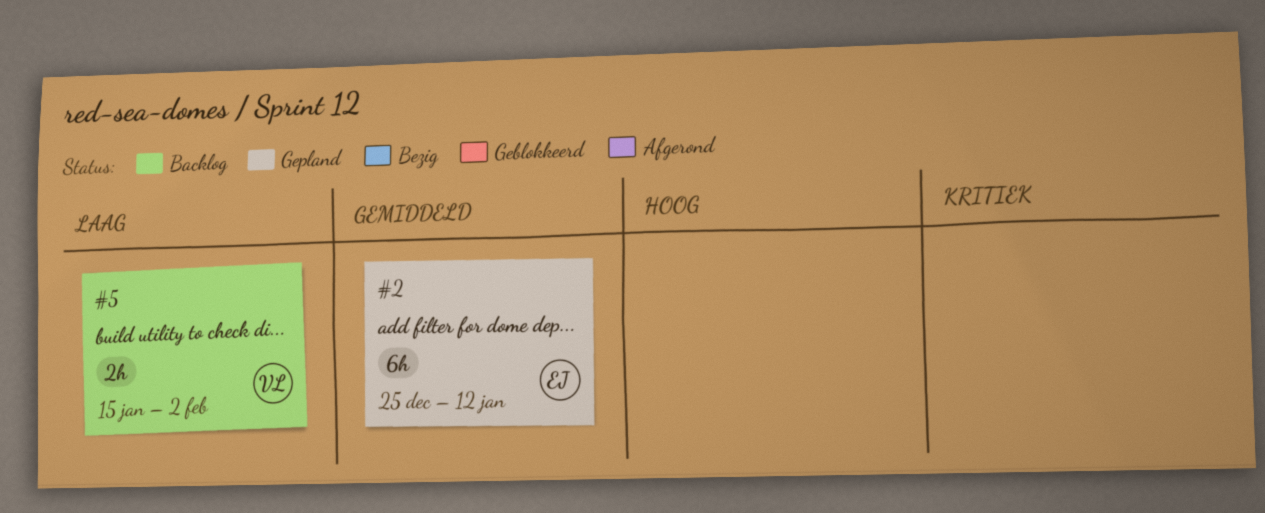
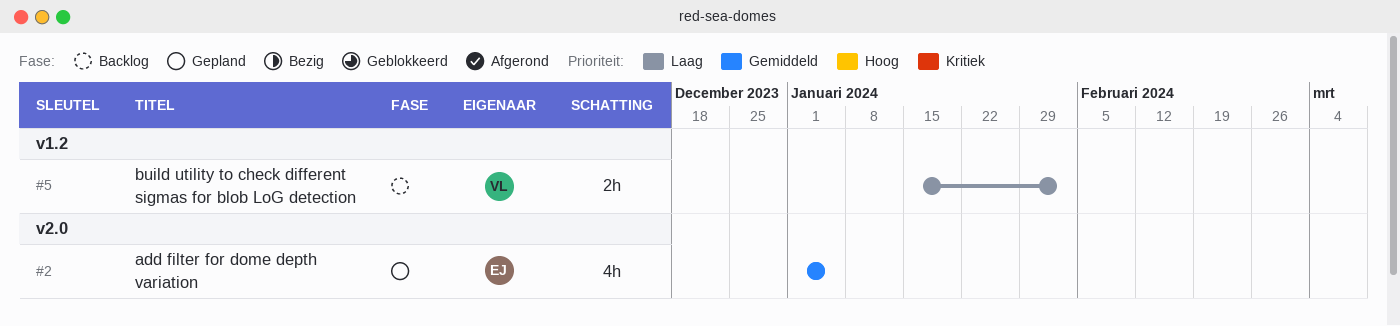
#2, estimate: 6h -> 4h
#2, start: Dec 25 -> Jan 1
#2, due: Jan 12 -> Jan 5

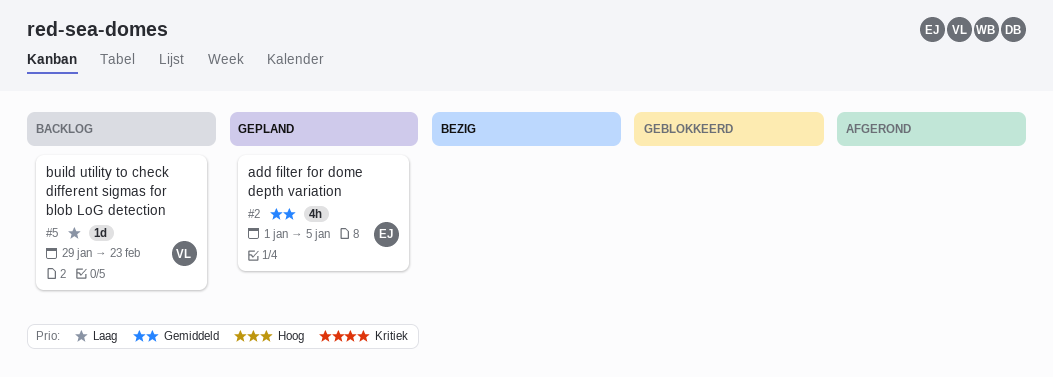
#5, estimate: 2h -> 1d
#5, start: Jan 15 -> Jan 29
#5, due: Feb 2 -> Feb 23

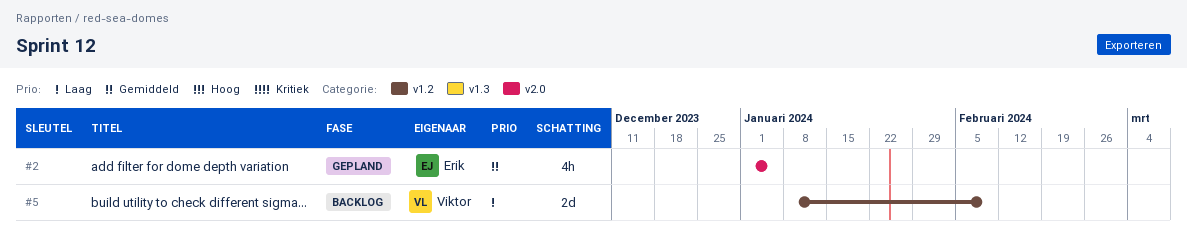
#5, estimate: 1d -> 2d
#5, start: Jan 29 -> Jan 8
#5, due: Feb 23 -> Feb 9

